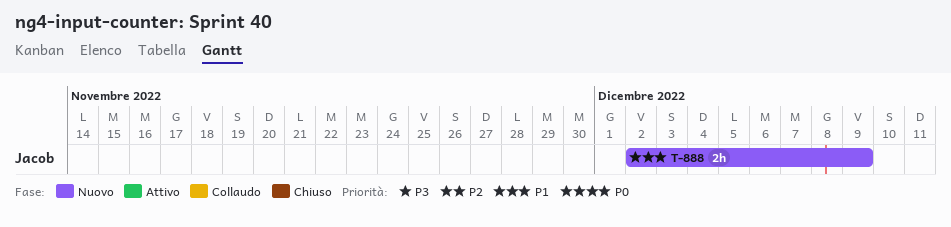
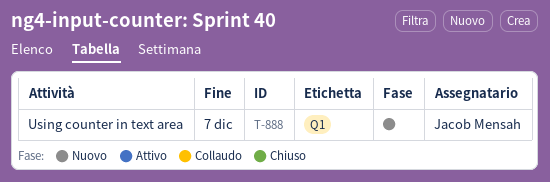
T-888, due: Dec 9 -> Dec 7

